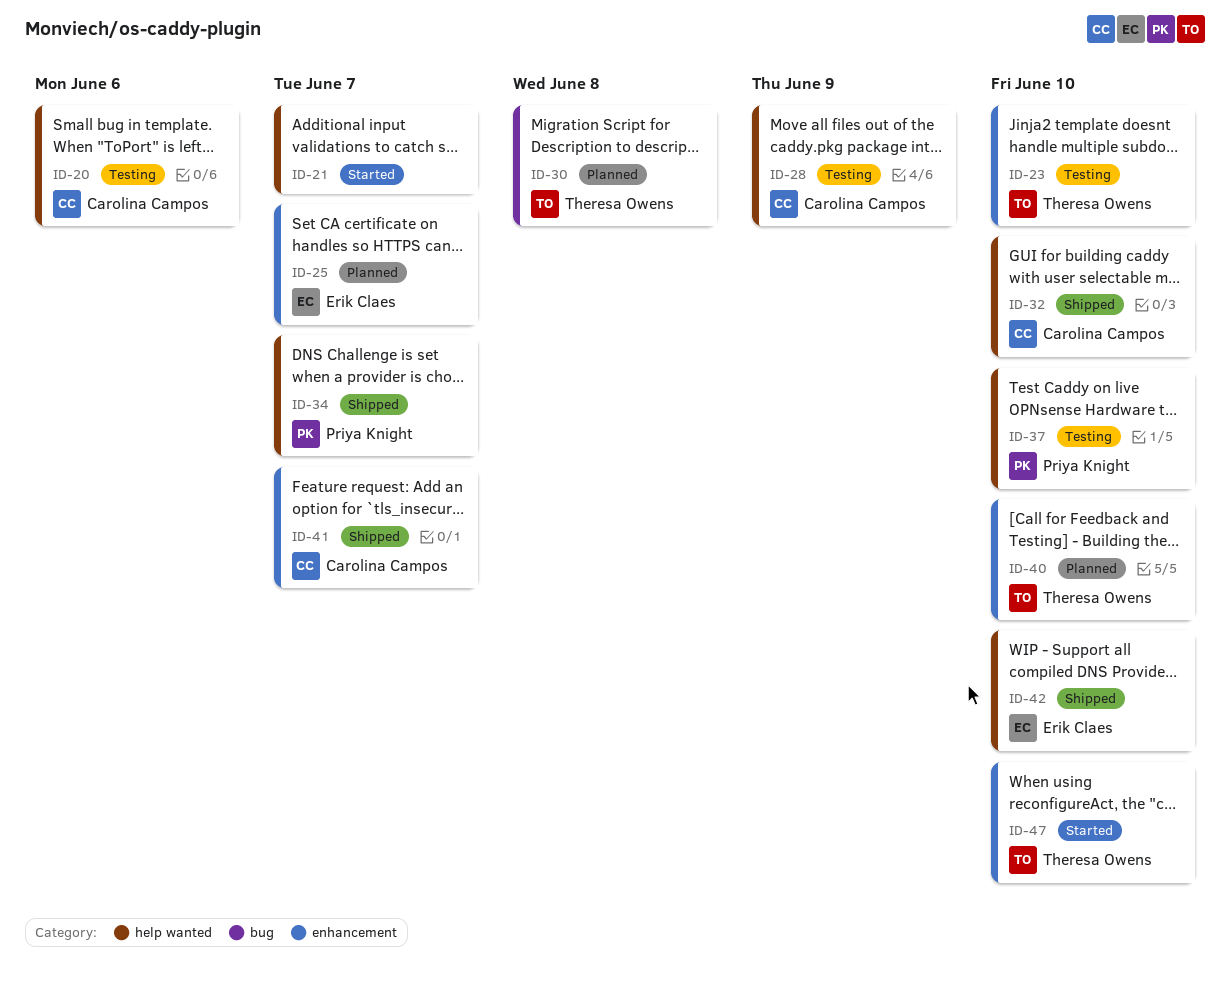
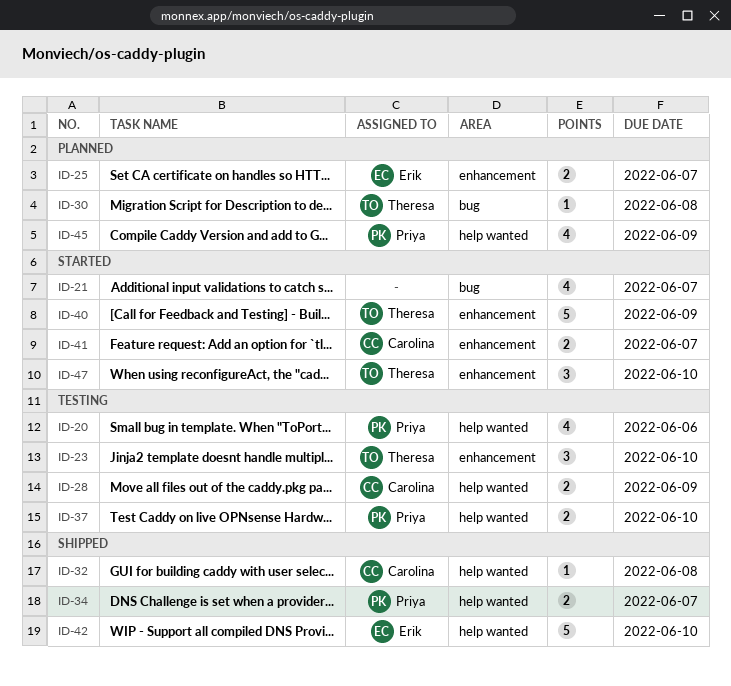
ID-20, owner: Carolina Campos -> Priya Knight
ID-21, label: help wanted -> bug
ID-32, due: Jun 10 -> Jun 8
ID-40, status: Planned -> Started
ID-40, due: Jun 10 -> Jun 9
ID-41, status: Shipped -> Started
ID-45: none -> present

